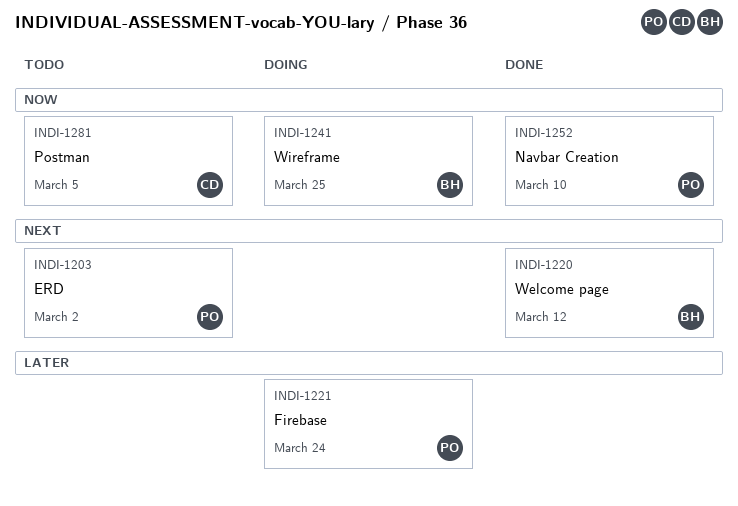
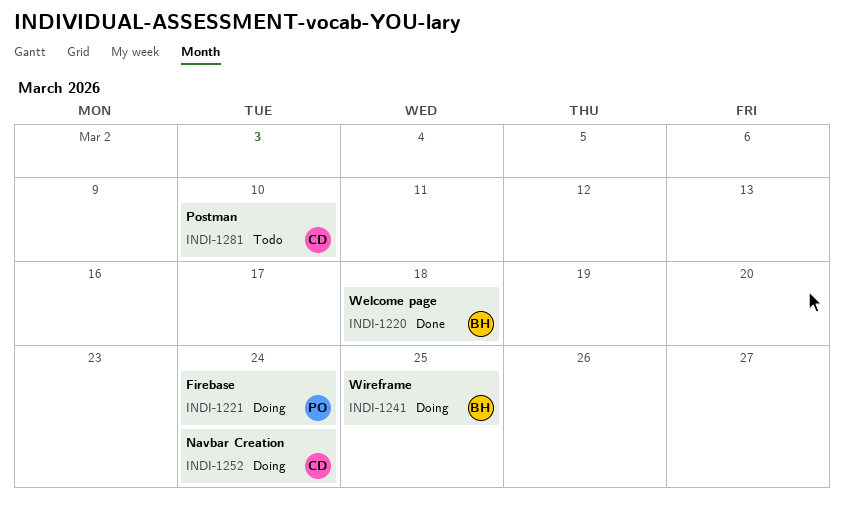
INDI-1203: present -> none
INDI-1220, due: Mar 12 -> Mar 18
INDI-1252, status: Done -> Doing
INDI-1252, owner: PO -> CD
INDI-1252, due: Mar 10 -> Mar 24
INDI-1281, due: Mar 5 -> Mar 10

